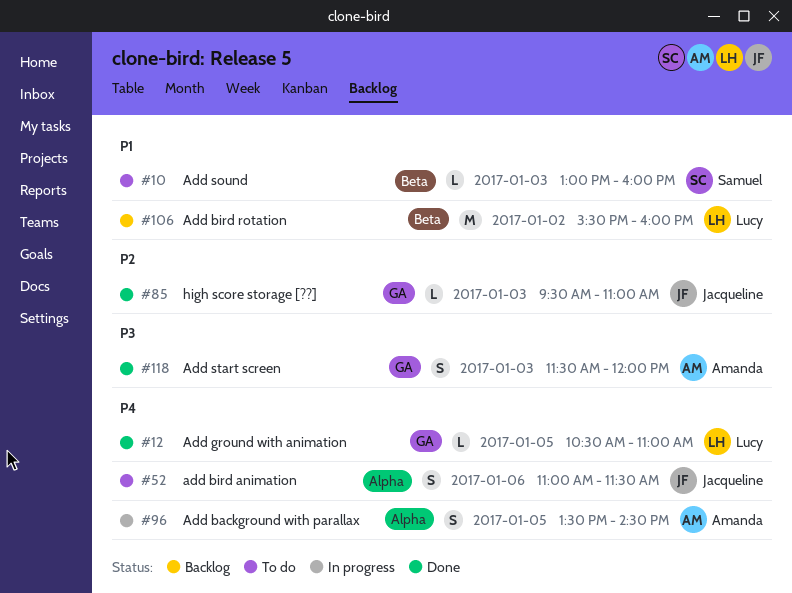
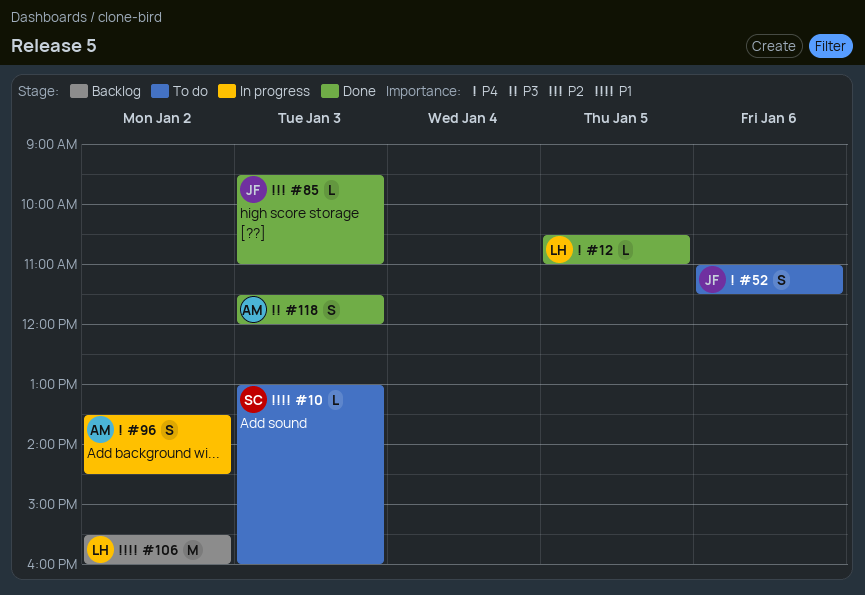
#96, day: Jan 5 -> Jan 2

